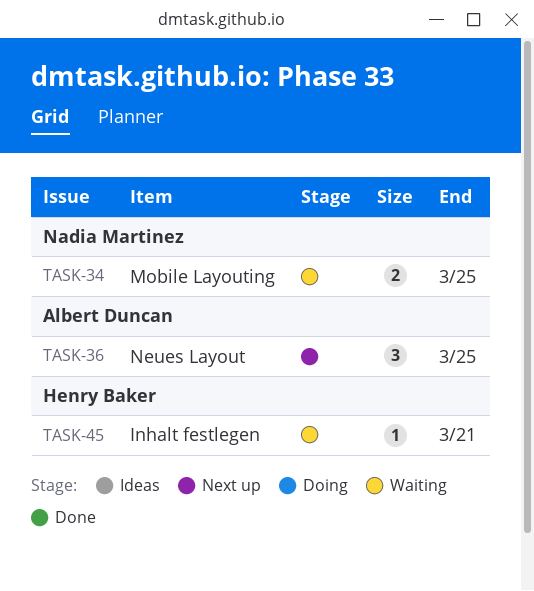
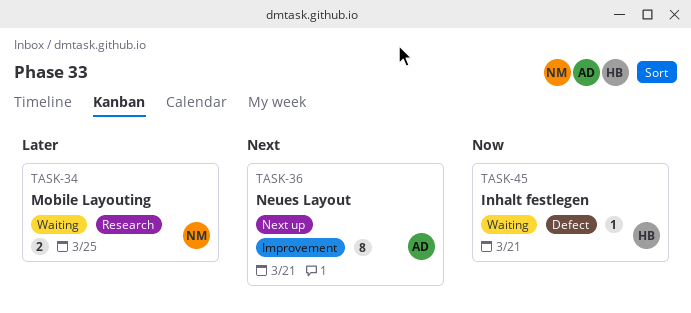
TASK-36, estimate: 3 -> 8
TASK-36, due: Mar 25 -> Mar 21

